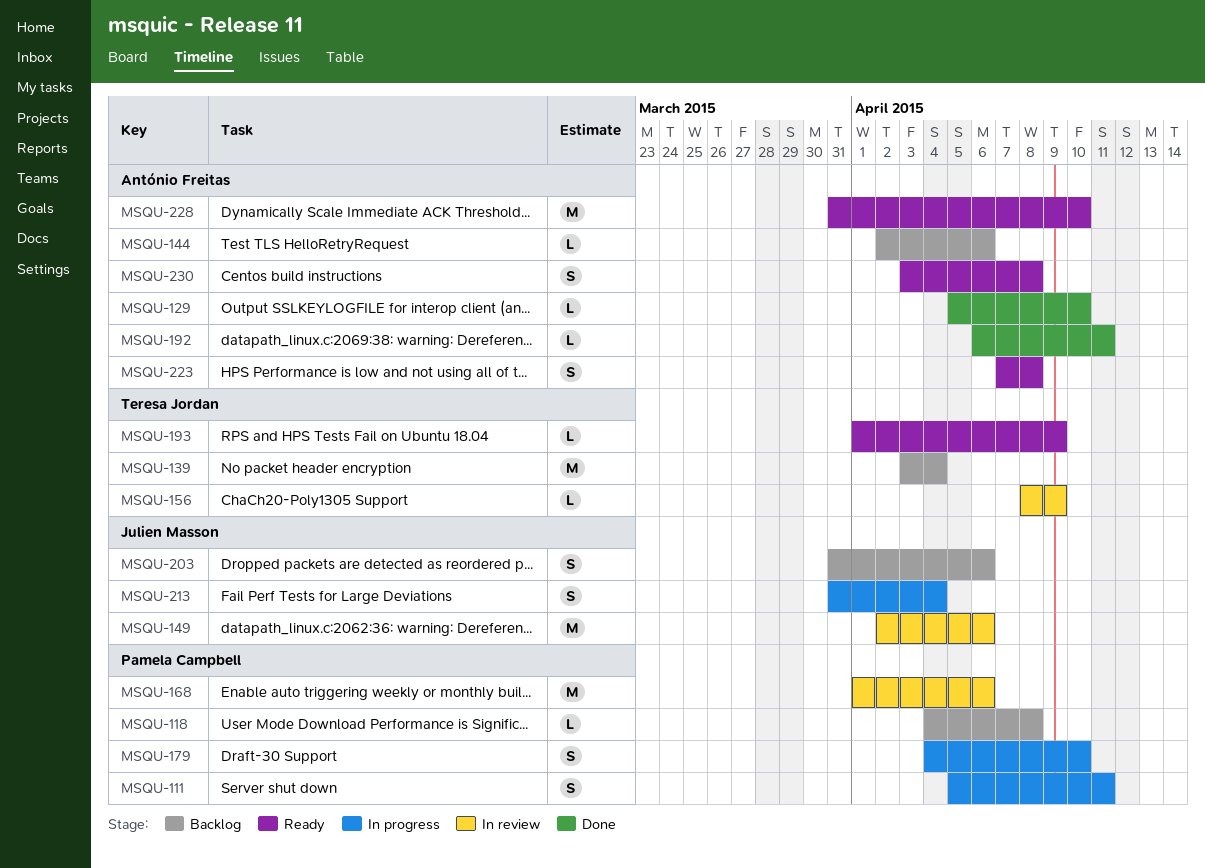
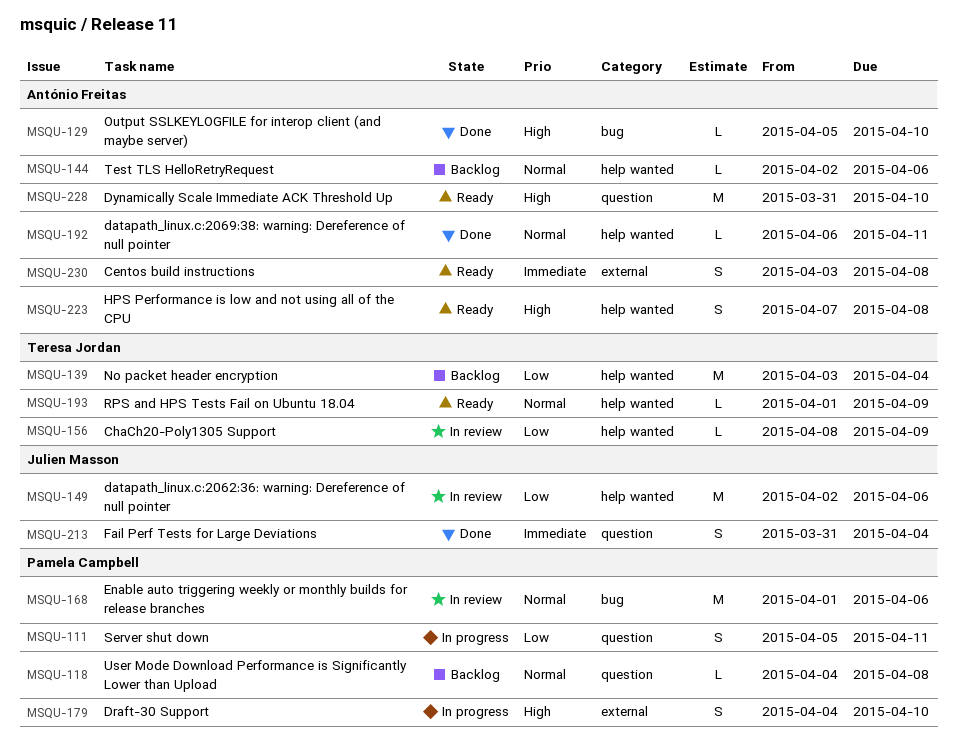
MSQU-203: present -> none
MSQU-213, status: In progress -> Done

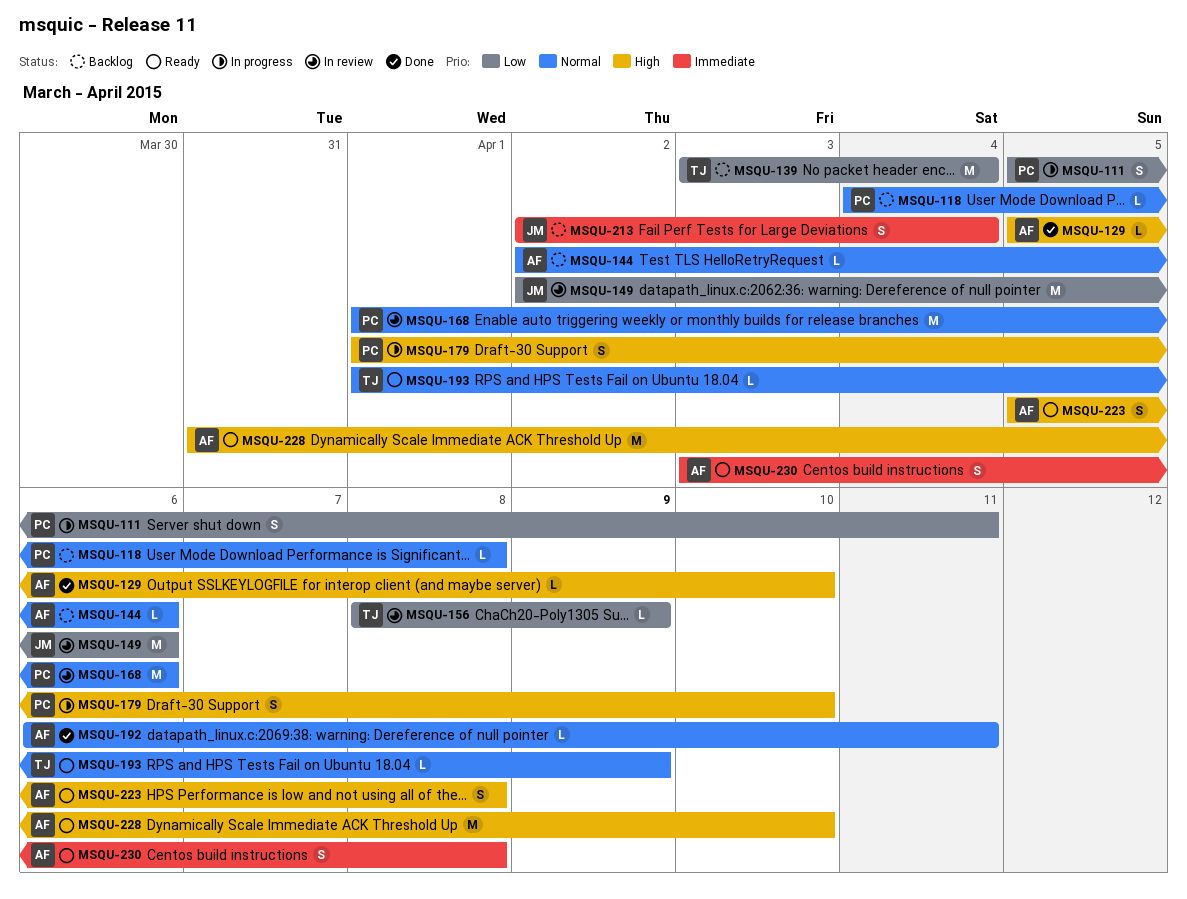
MSQU-179, start: Apr 4 -> Apr 1
MSQU-213, status: Done -> Backlog
MSQU-213, start: Mar 31 -> Apr 2
MSQU-223, start: Apr 7 -> Apr 5

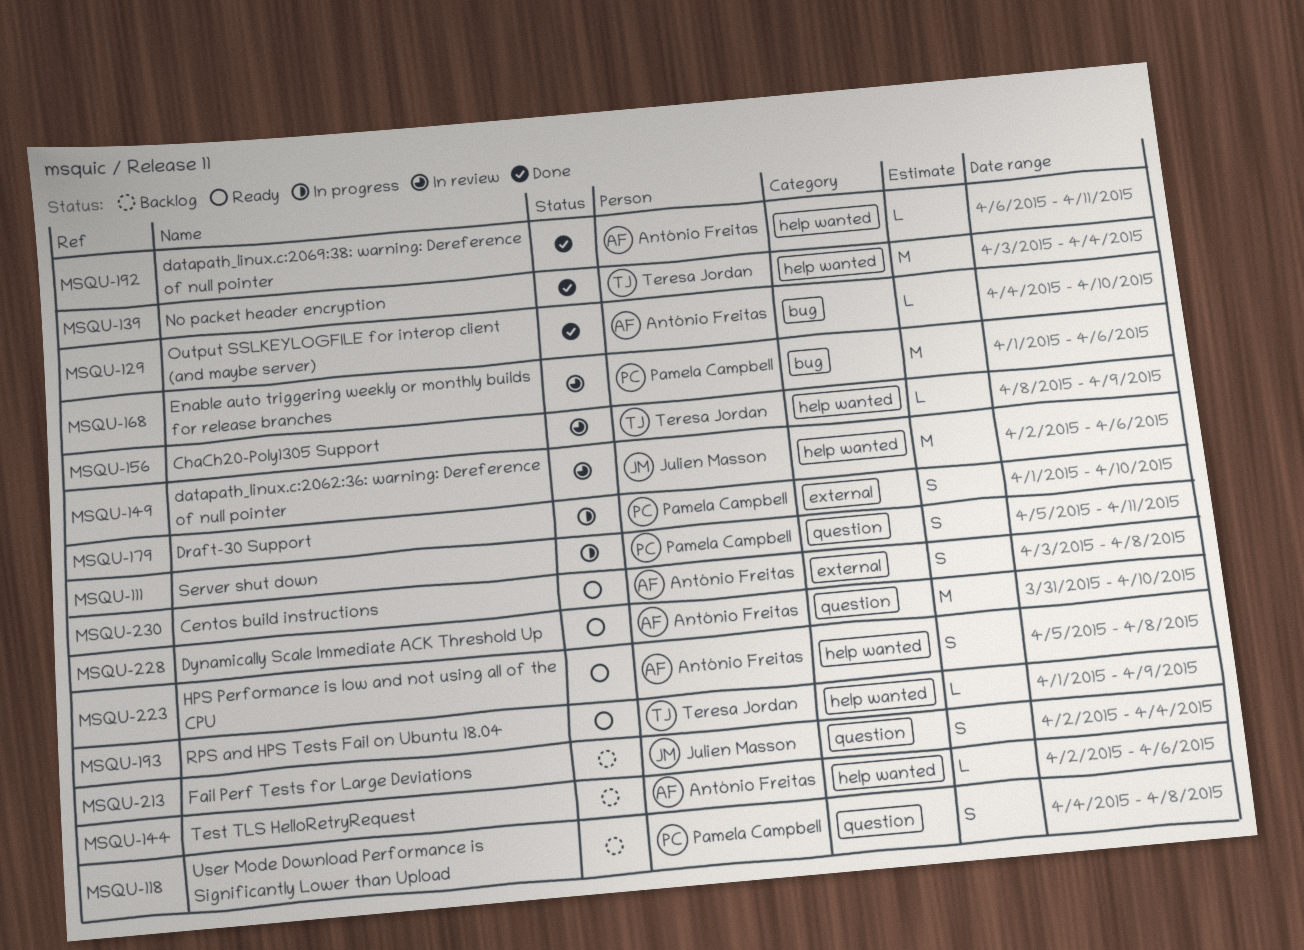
MSQU-118, estimate: L -> S
MSQU-129, start: Apr 5 -> Apr 4
MSQU-139, status: Backlog -> Done

